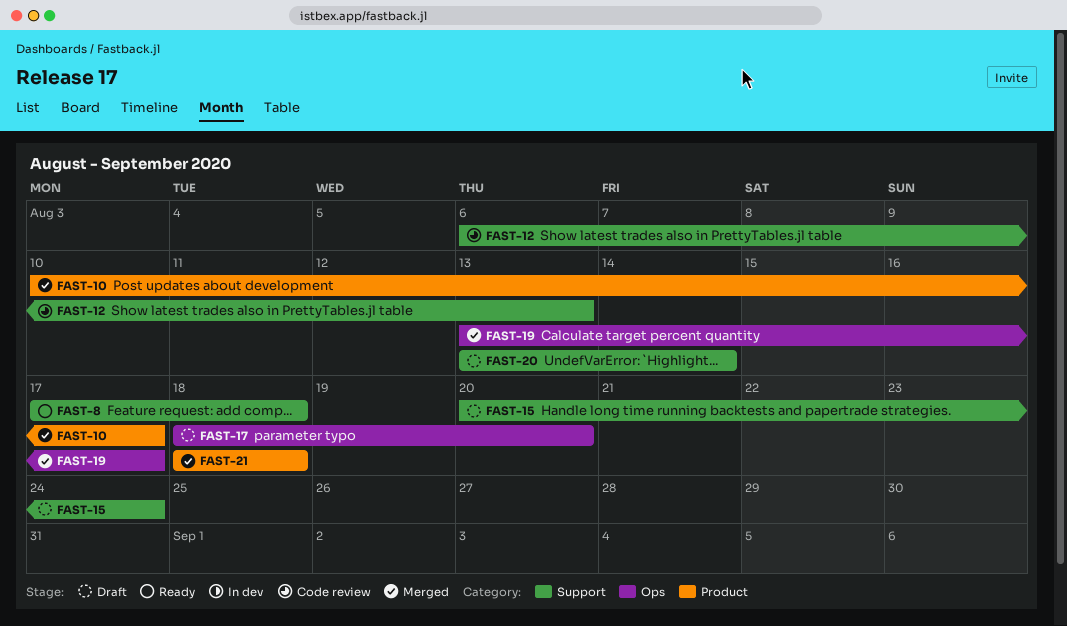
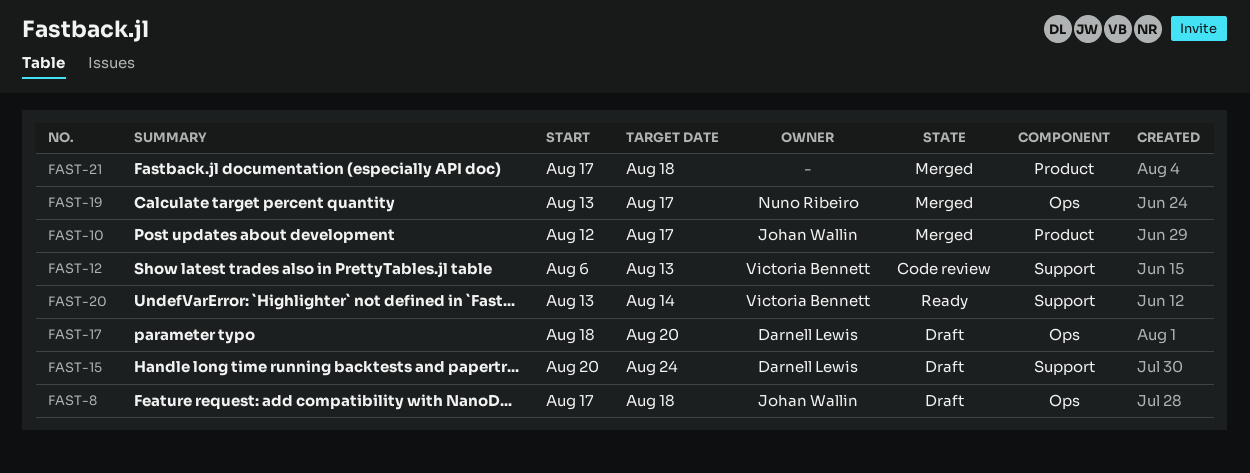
FAST-8, status: Ready -> Draft
FAST-8, label: Support -> Ops
FAST-10, start: Aug 10 -> Aug 12
FAST-20, status: Draft -> Ready
FAST-21, start: Aug 18 -> Aug 17

